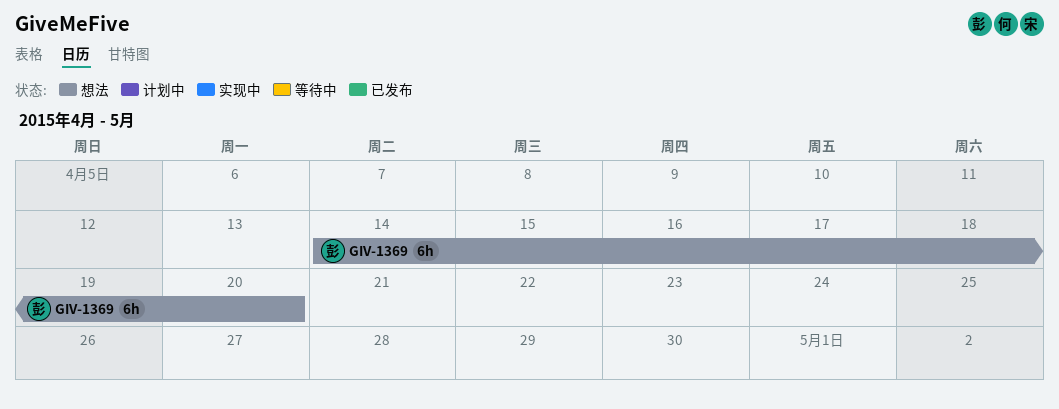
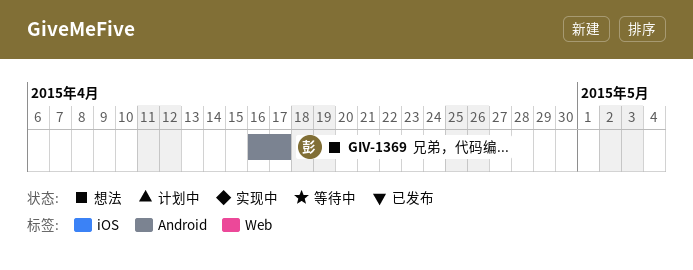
GIV-1369, start: Apr 14 -> Apr 16
GIV-1369, due: Apr 20 -> Apr 17

